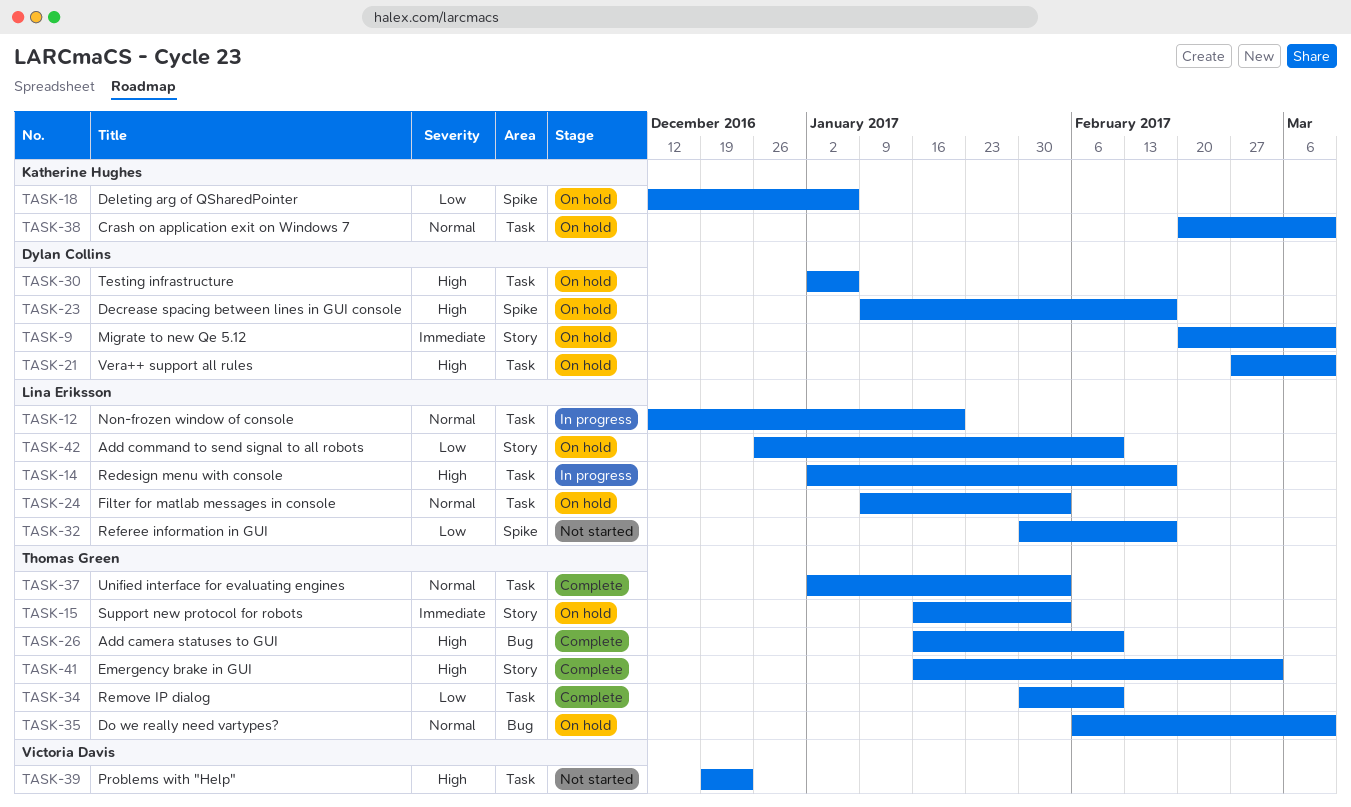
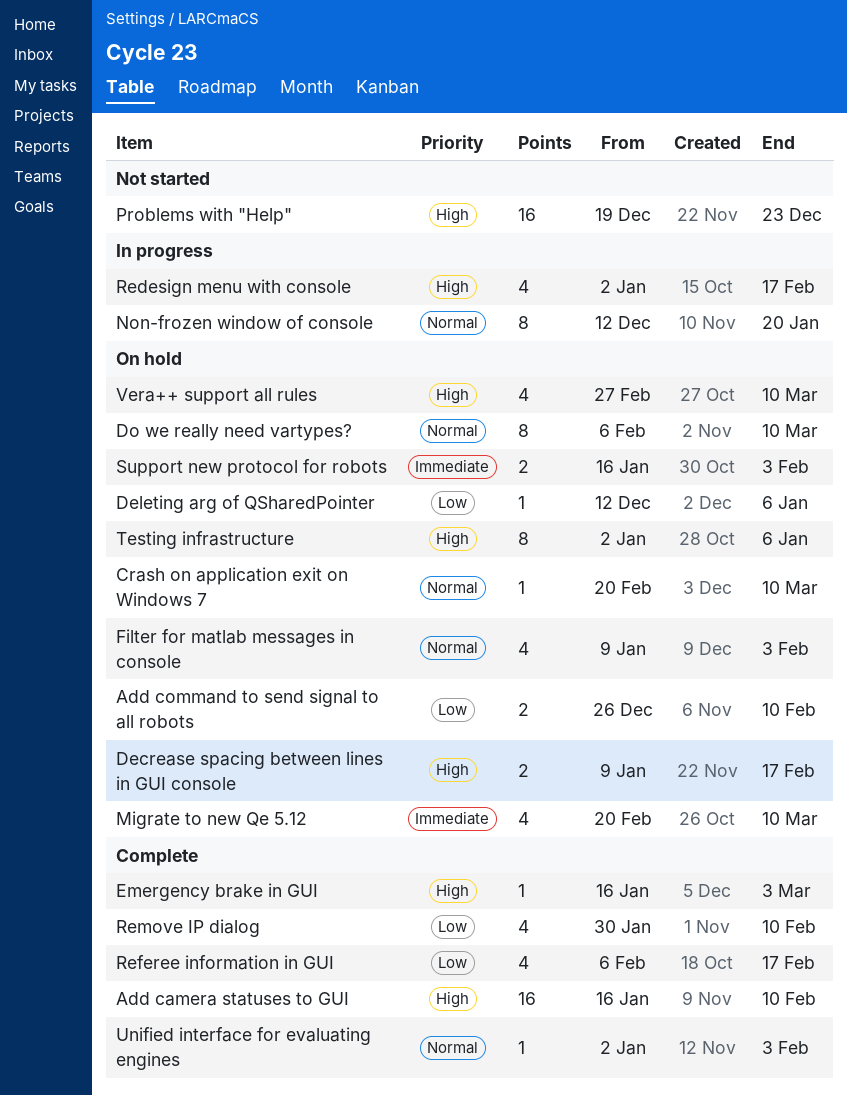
Referee information in GUI, status: Not started -> Complete
Referee information in GUI, start: Jan 30 -> Feb 6

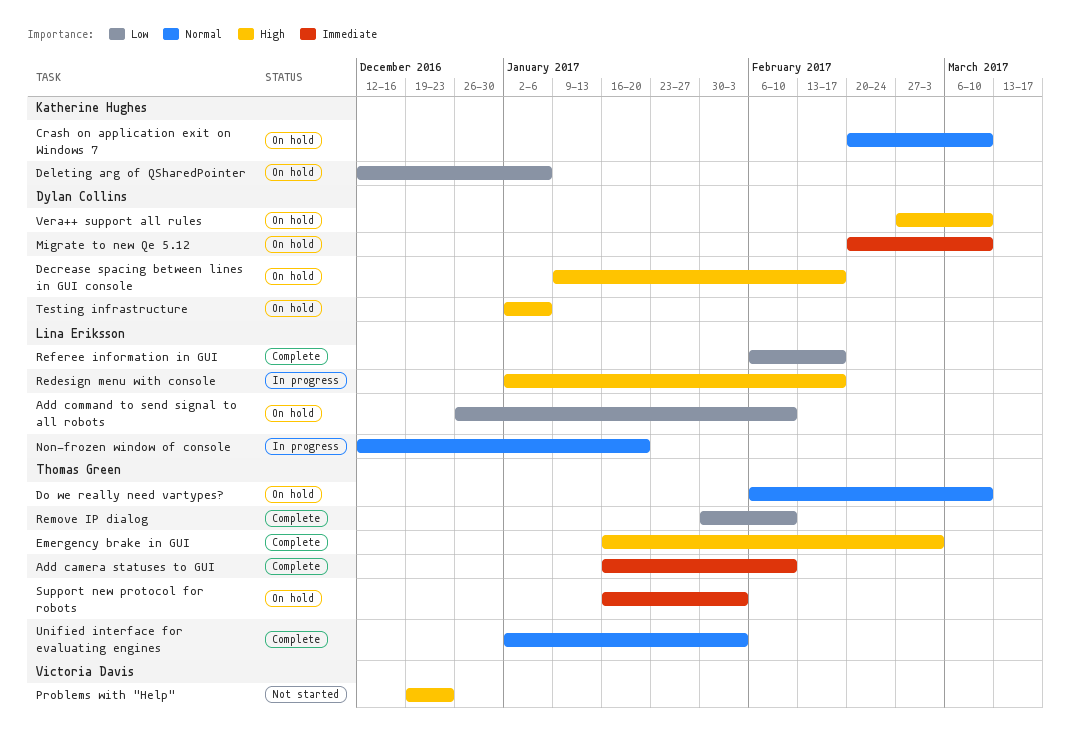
Add camera statuses to GUI, priority: High -> Immediate
Filter for matlab messages in console: present -> none

